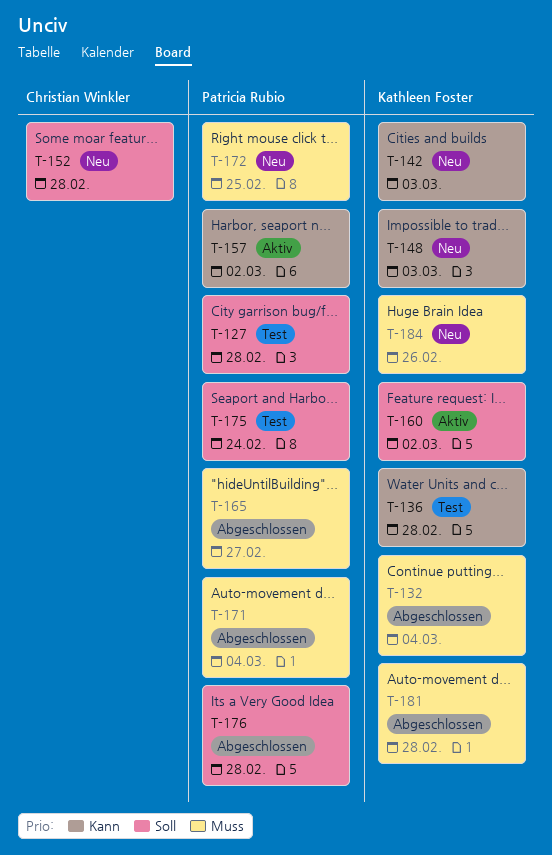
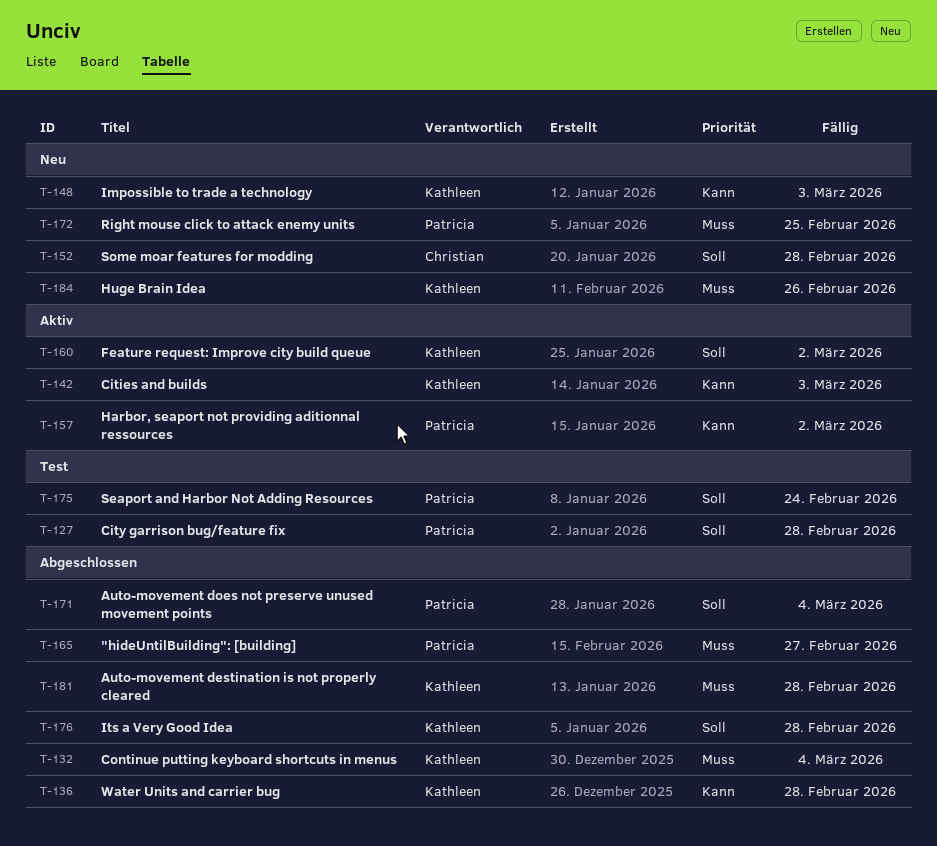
T-136, status: Test -> Abgeschlossen
T-142, status: Neu -> Aktiv
T-171, priority: Muss -> Soll
T-176, owner: Patricia Rubio -> Kathleen Foster

